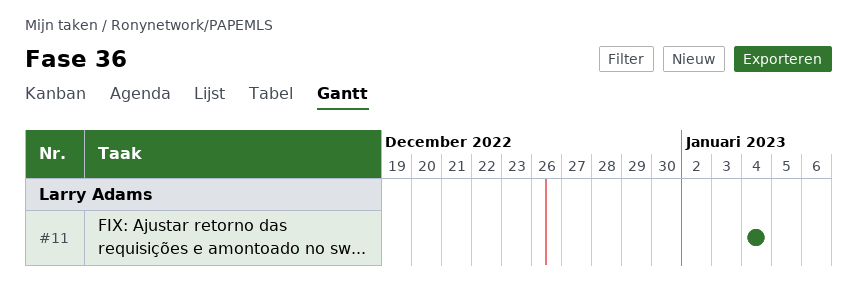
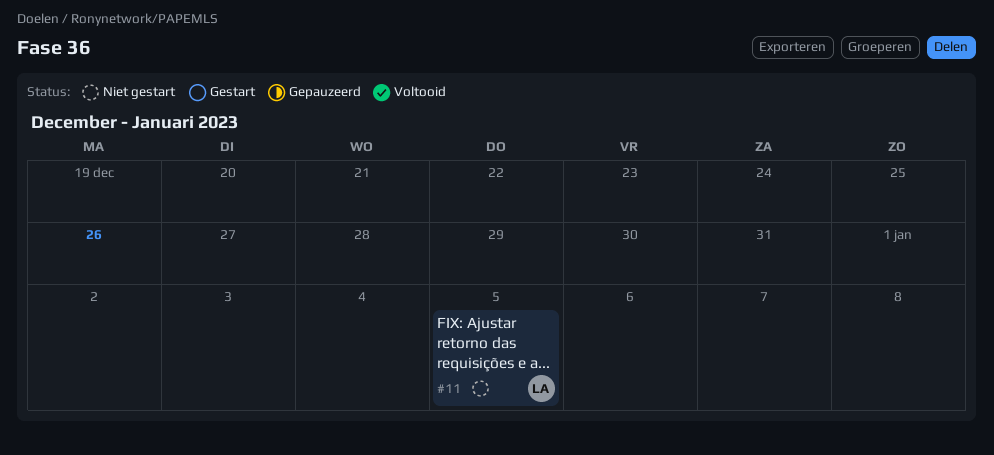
#11, due: Jan 4 -> Jan 5

